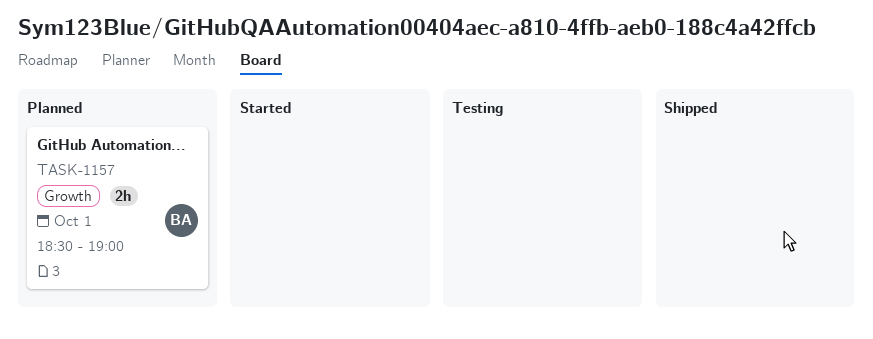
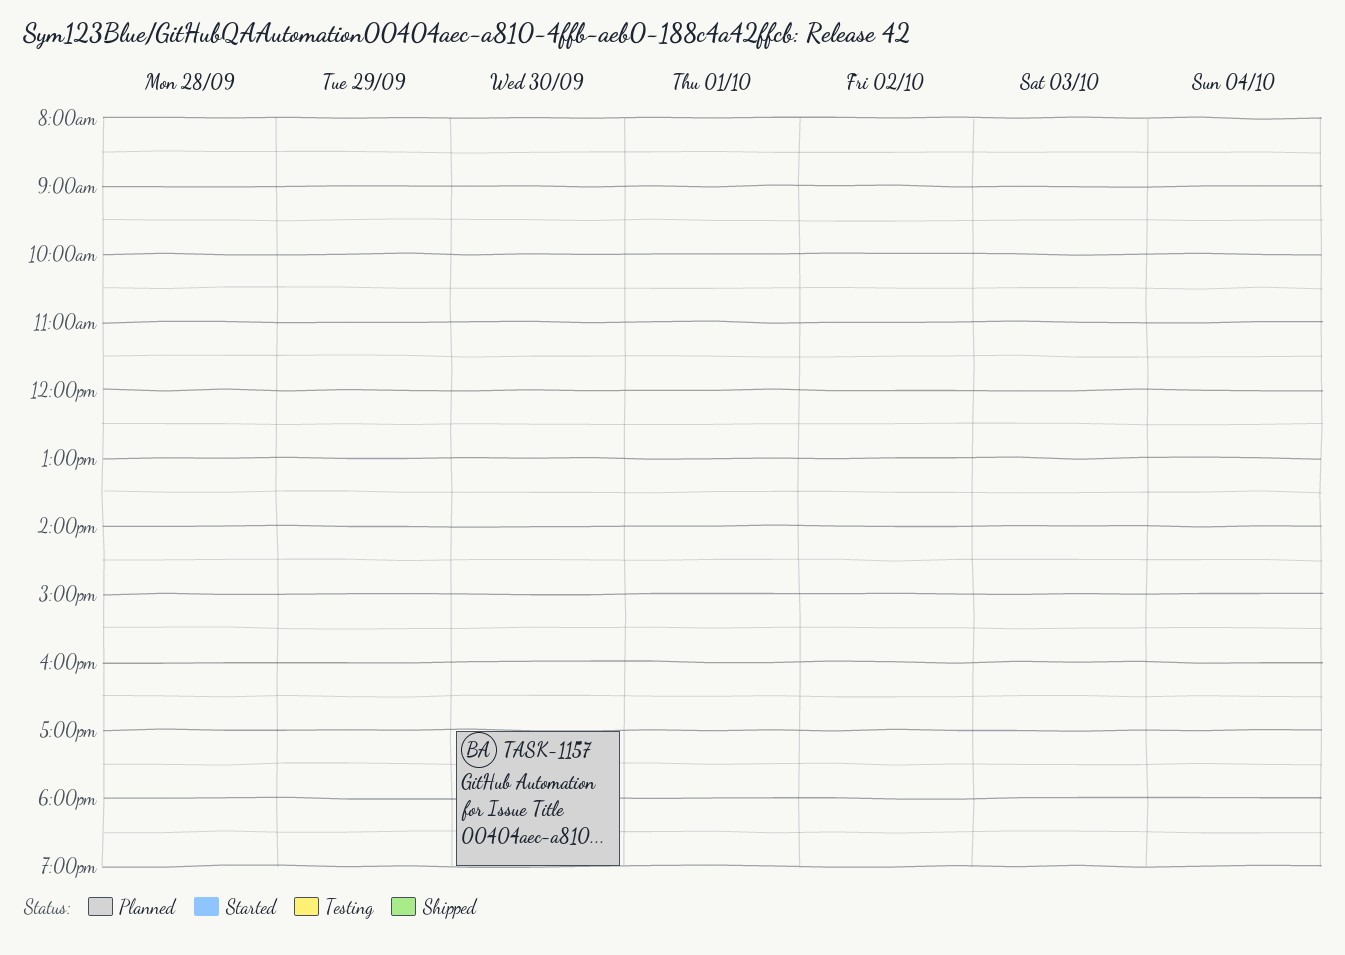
TASK-1157, day: Oct 1 -> Sep 30
TASK-1157, begins: 18:30 -> 17:00

